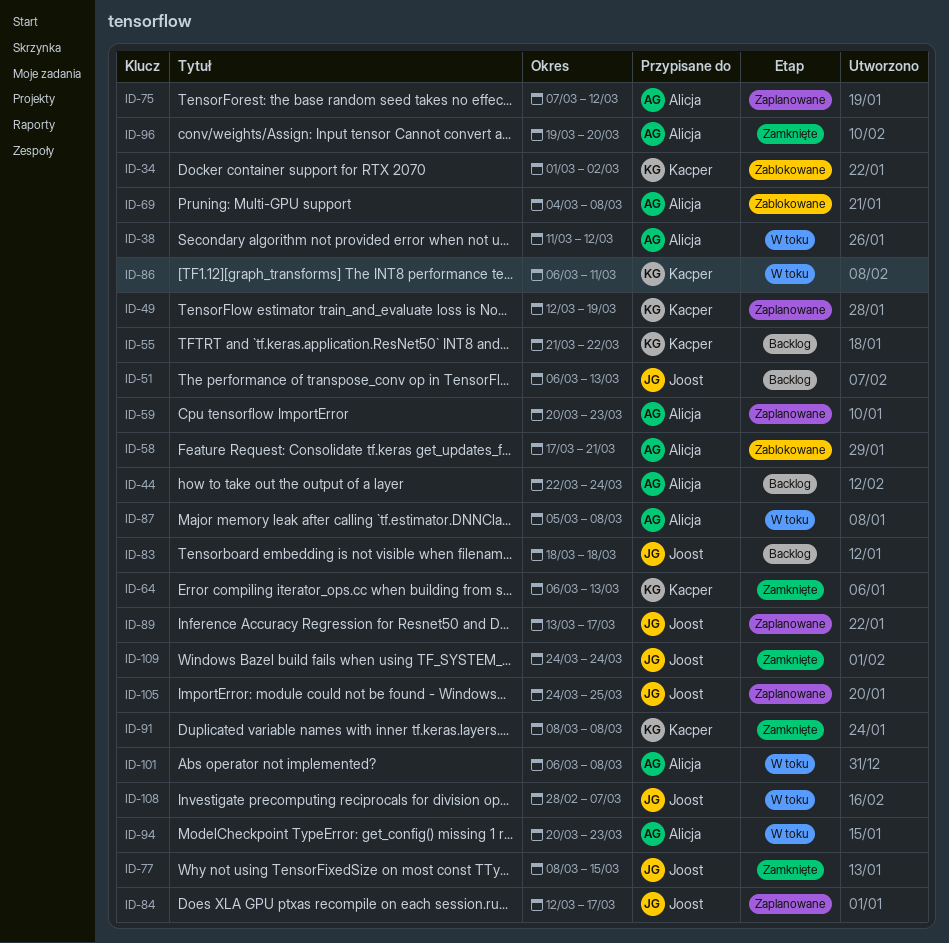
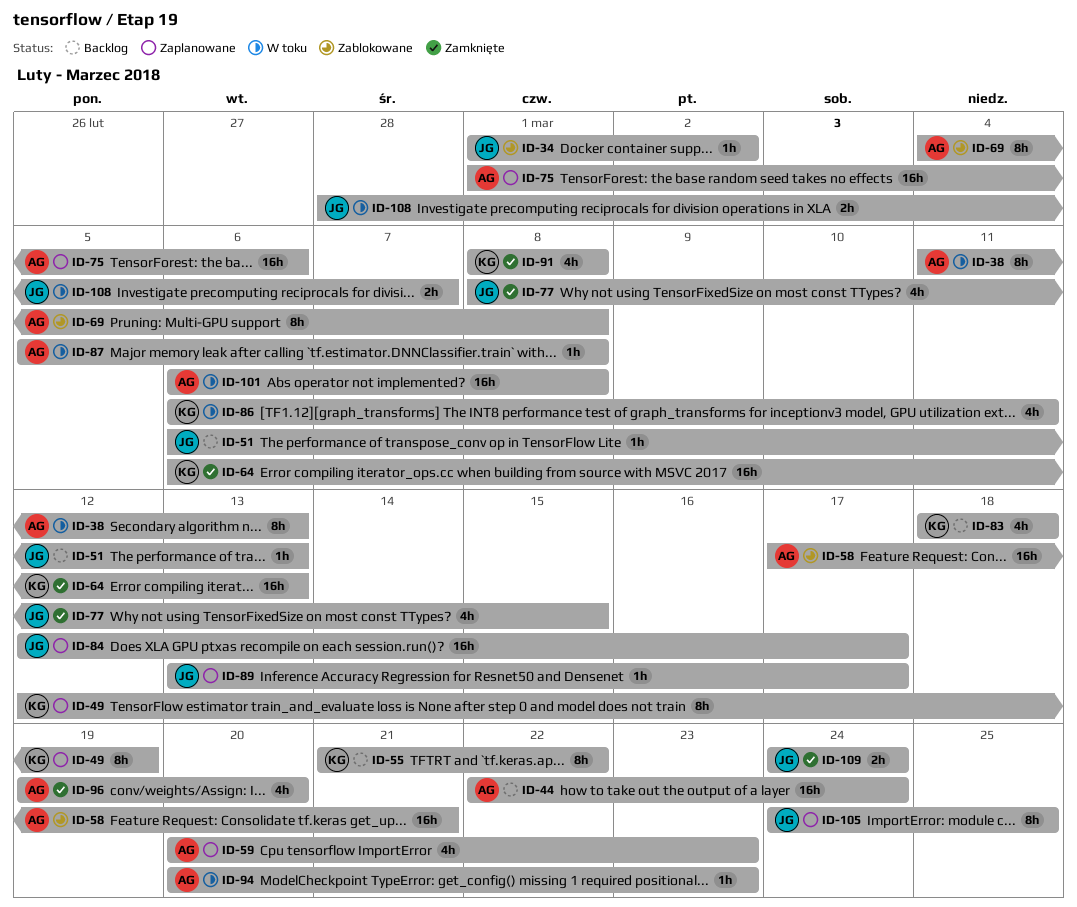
ID-34, owner: Kacper -> Joost
ID-38, due: Mar 12 -> Mar 13
ID-75, start: Mar 7 -> Mar 1
ID-75, due: Mar 12 -> Mar 6
ID-83, owner: Joost -> Kacper

